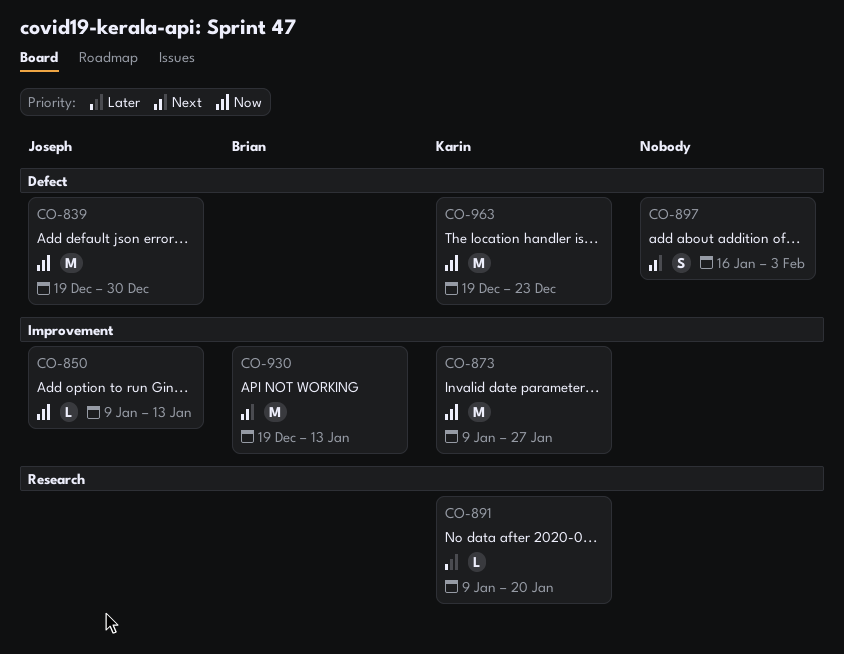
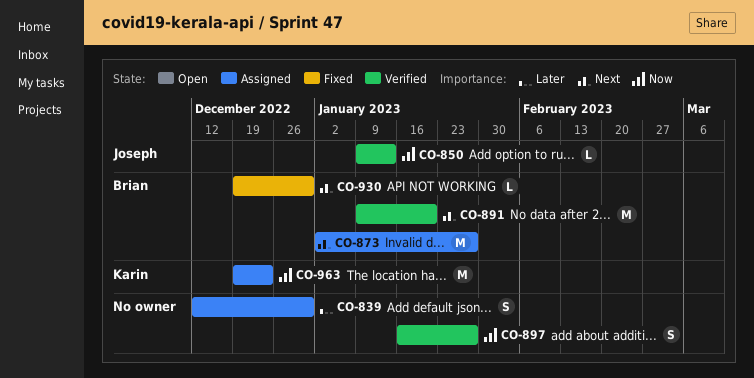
CO-839, owner: Joseph -> none
CO-839, priority: Now -> Later
CO-839, estimate: M -> S
CO-839, start: Dec 19 -> Dec 12
CO-873, owner: Karin -> Brian
CO-873, priority: Now -> Next
CO-873, start: Jan 9 -> Jan 2
CO-891, owner: Karin -> Brian
CO-891, priority: Later -> Next
CO-891, estimate: L -> M
CO-897, priority: Next -> Now
CO-897, due: Feb 3 -> Jan 27
CO-930, estimate: M -> L
CO-930, due: Jan 13 -> Dec 30

